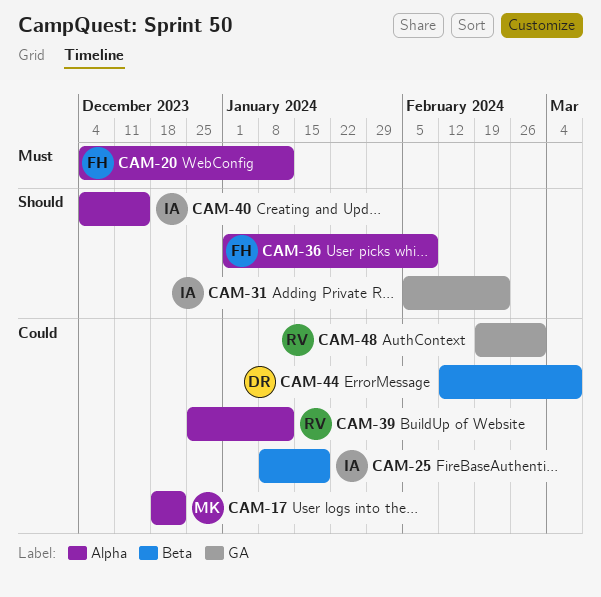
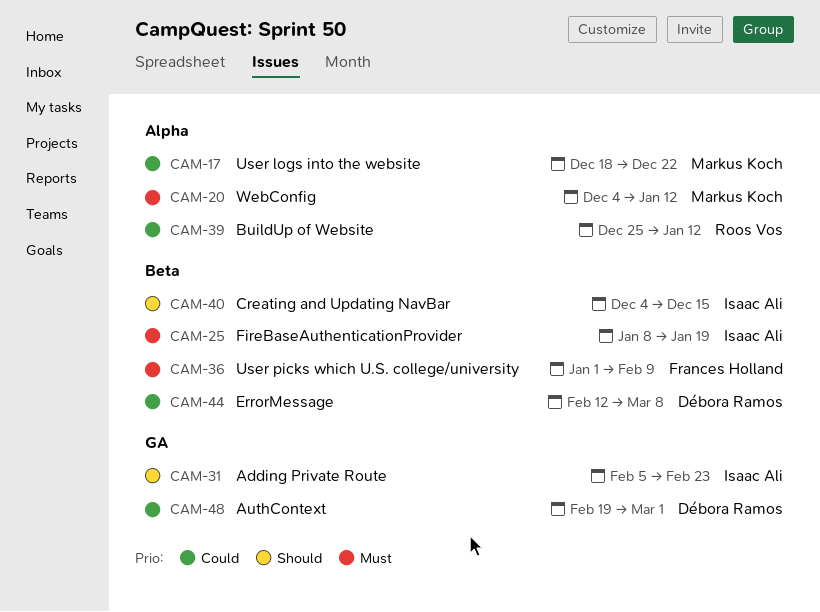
CAM-20, owner: Frances Holland -> Markus Koch
CAM-25, priority: Could -> Must
CAM-36, priority: Should -> Must
CAM-36, label: Alpha -> Beta
CAM-40, label: Alpha -> Beta
CAM-48, owner: Roos Vos -> Débora Ramos

